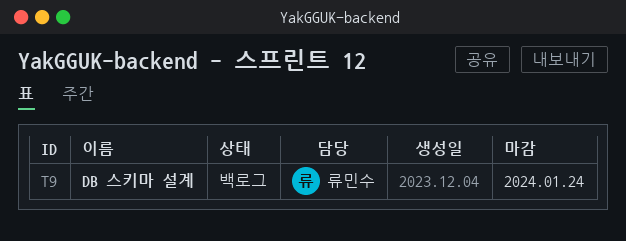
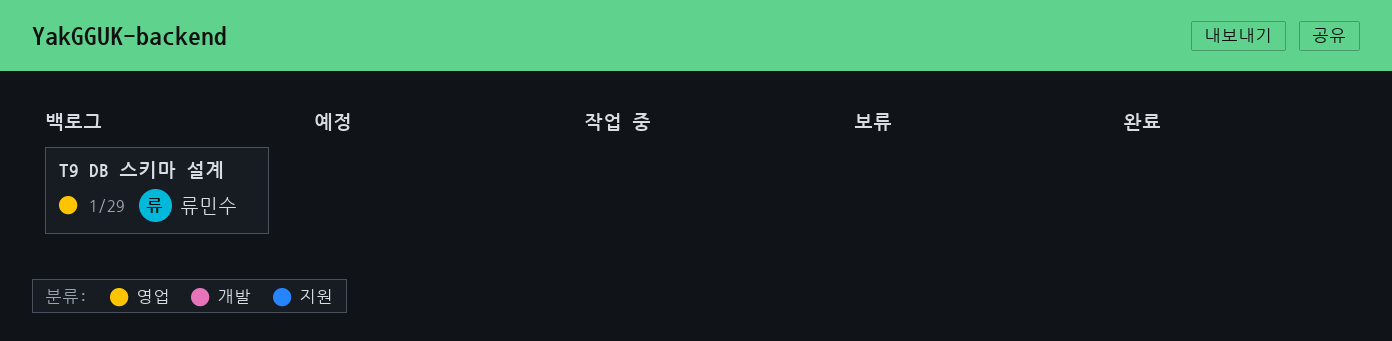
T9, due: Jan 24 -> Jan 29

